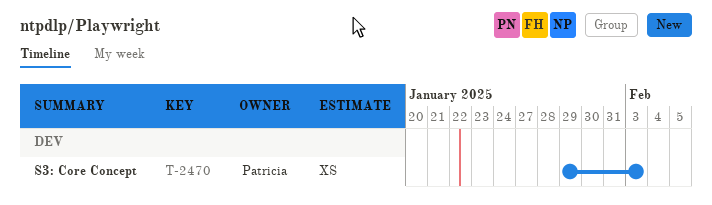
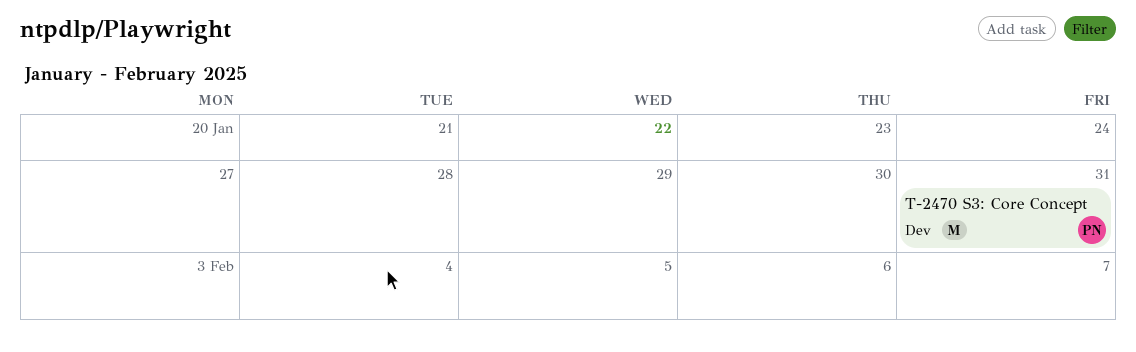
T-2470, estimate: XS -> M
T-2470, due: Feb 3 -> Jan 31

